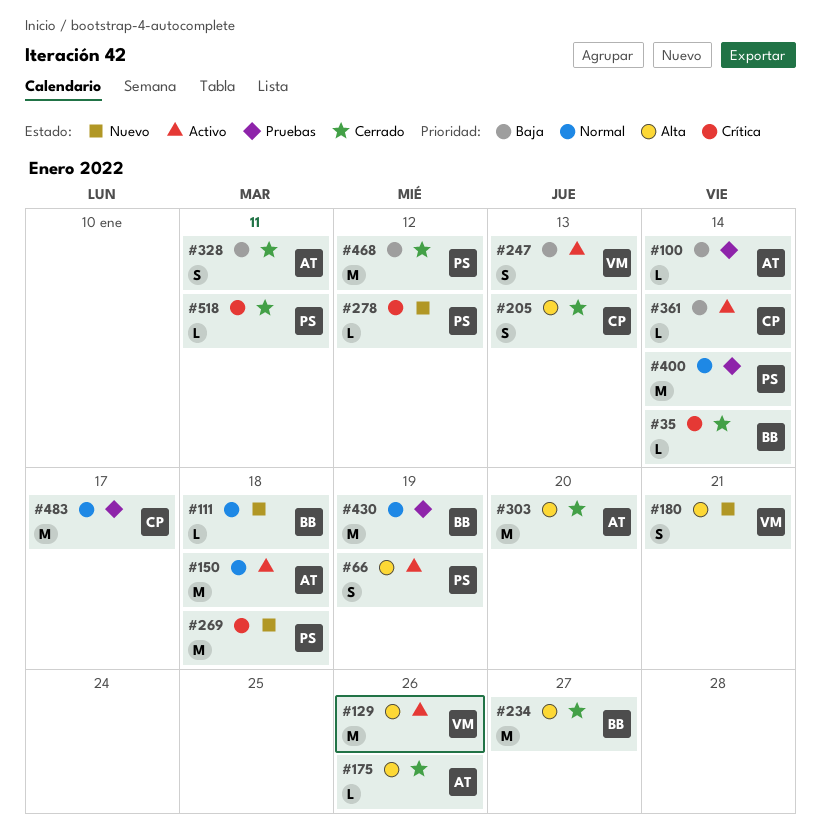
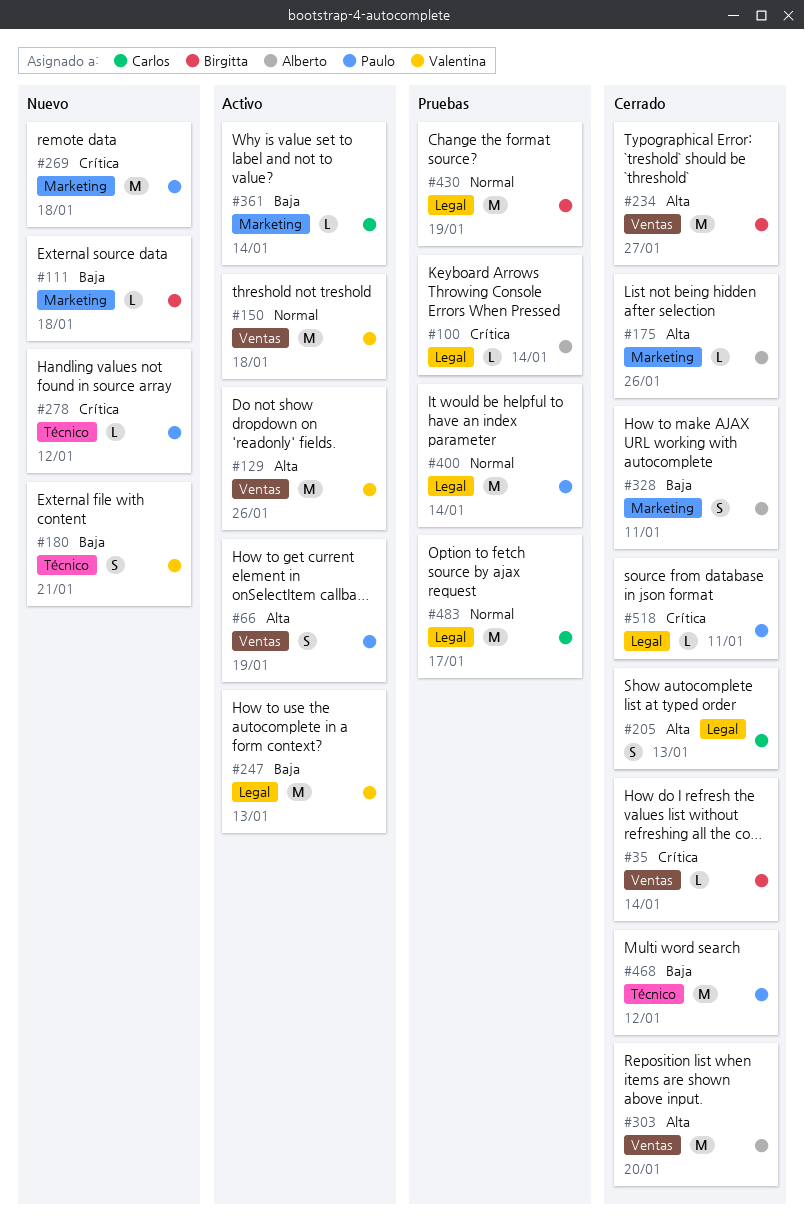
#100, priority: Baja -> Crítica
#111, priority: Normal -> Baja
#150, owner: Alberto -> Valentina
#180, priority: Alta -> Baja
#247, estimate: S -> M

